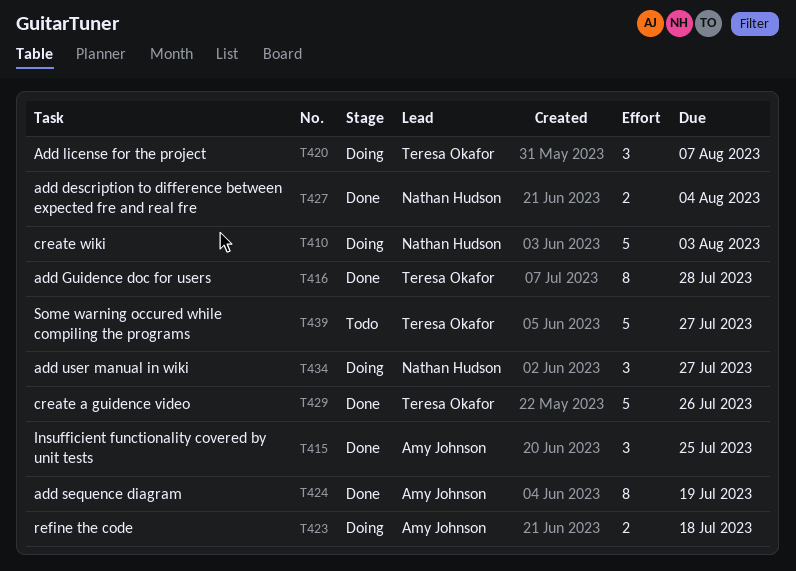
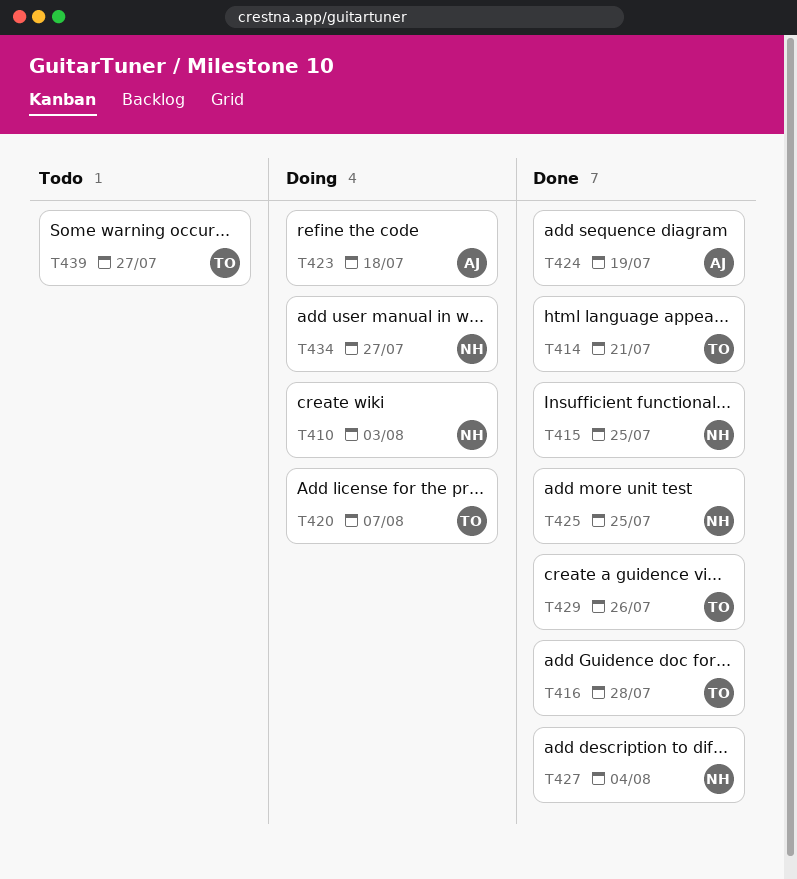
T414: none -> present
T415, owner: Amy Johnson -> Nathan Hudson
T425: none -> present

